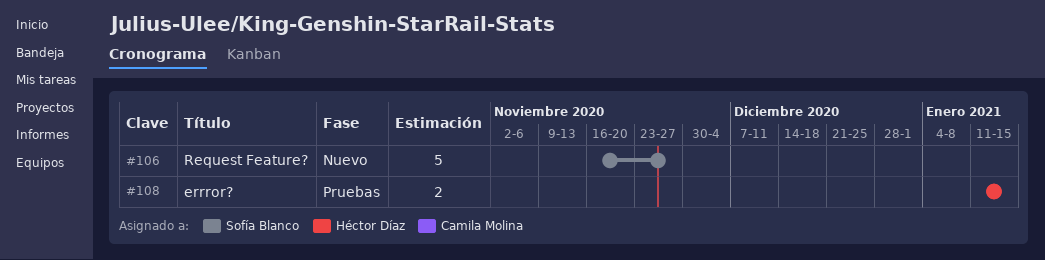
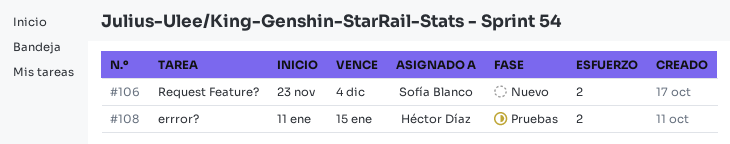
#106, estimate: 5 -> 2
#106, start: Nov 16 -> Nov 23
#106, due: Nov 27 -> Dec 4

